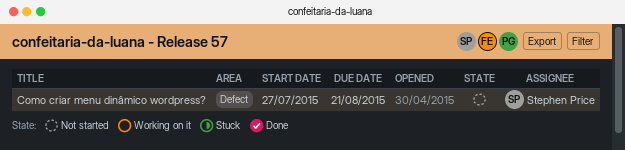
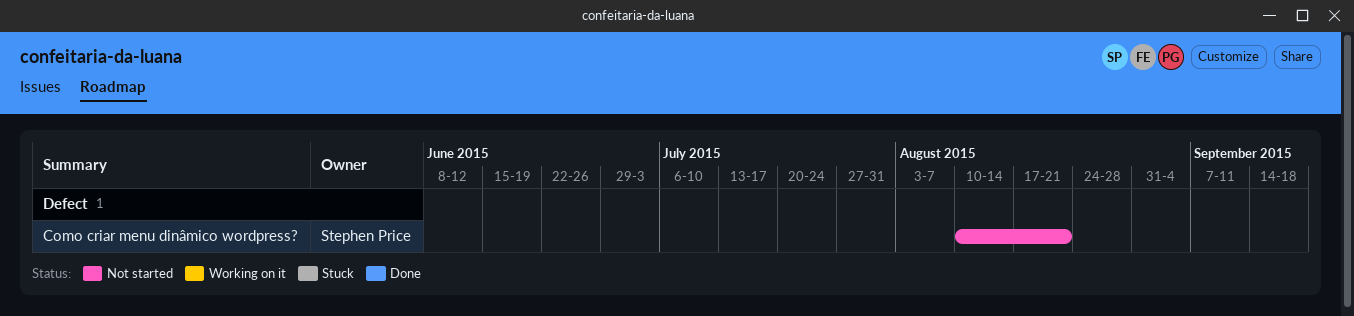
Como criar menu dinâmico wordpress?, start: Jul 27 -> Aug 10

